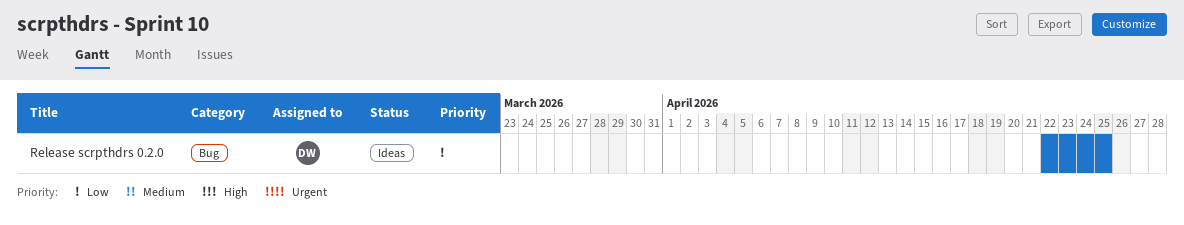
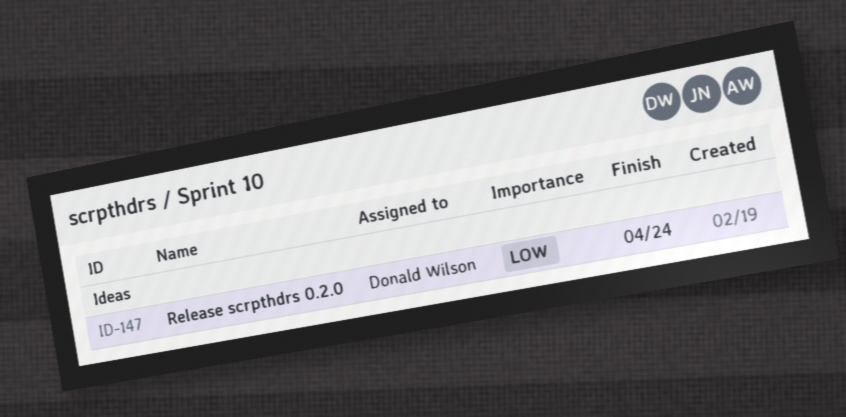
Release scrpthdrs 0.2.0, due: Apr 25 -> Apr 24

